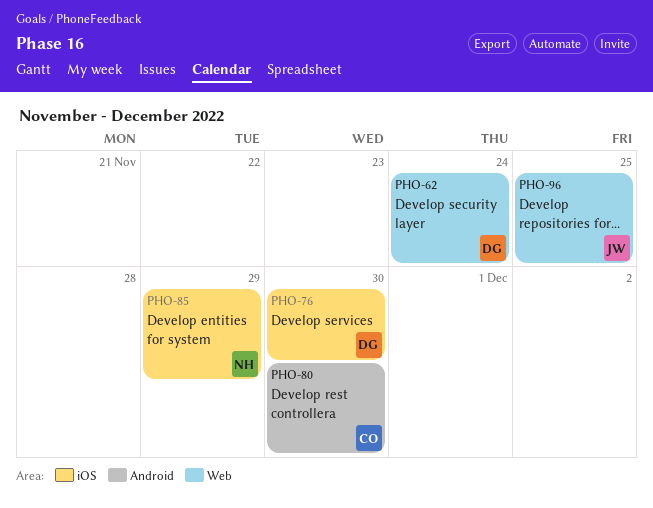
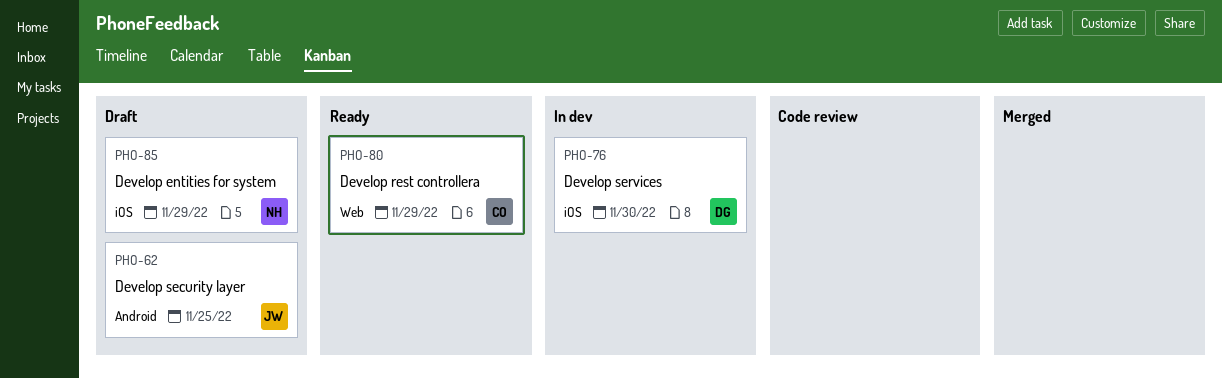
PHO-62, owner: DG -> JW
PHO-62, label: Web -> Android
PHO-62, due: Nov 24 -> Nov 25
PHO-80, label: Android -> Web
PHO-80, due: Nov 30 -> Nov 29
PHO-96: present -> none

